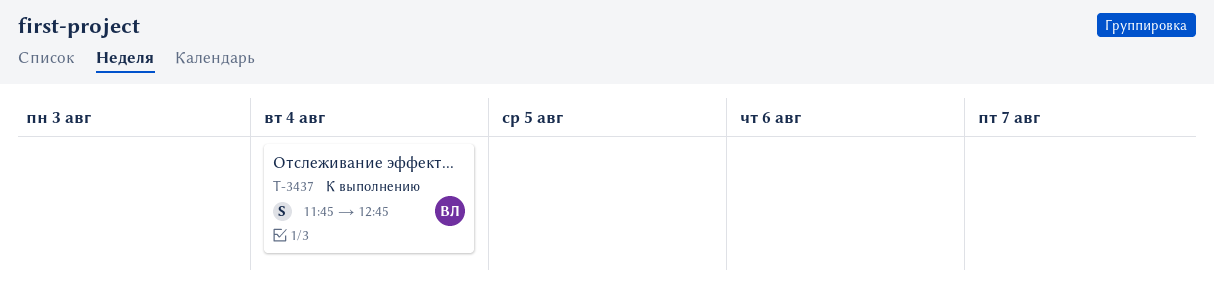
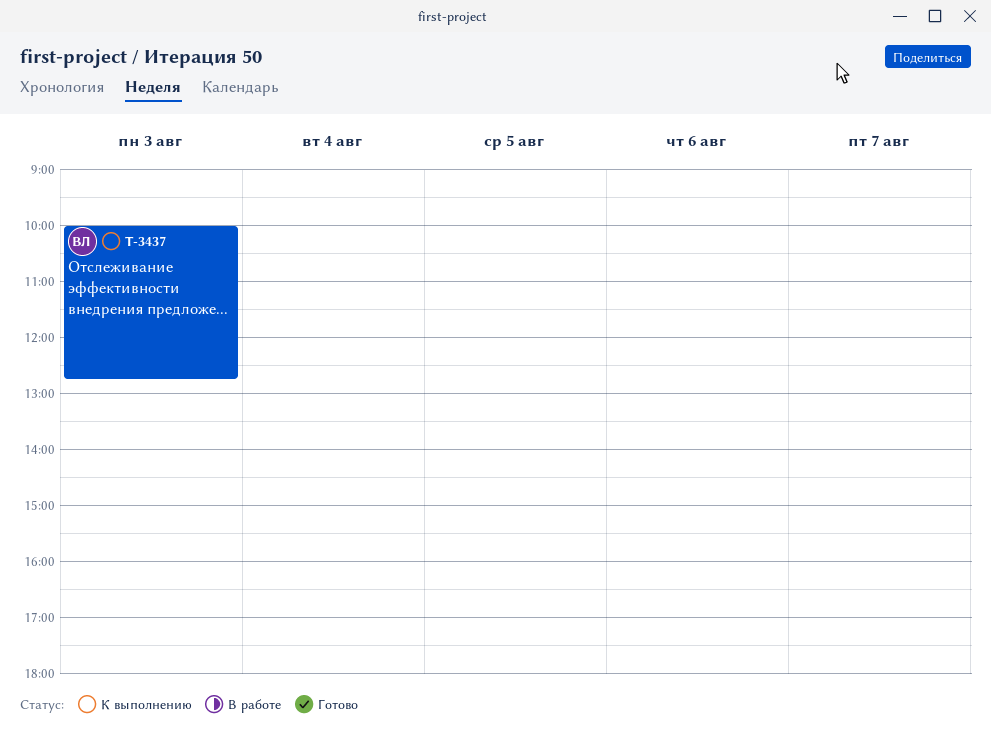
T-3437, day: Aug 4 -> Aug 3
T-3437, begins: 11:45 -> 10:00

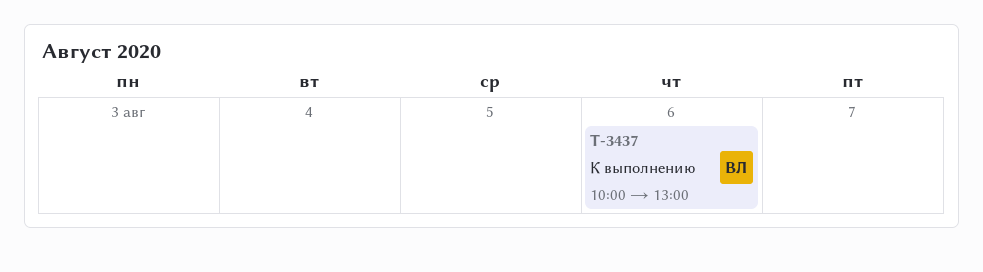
T-3437, day: Aug 3 -> Aug 6
T-3437, ends: 12:45 -> 13:00

